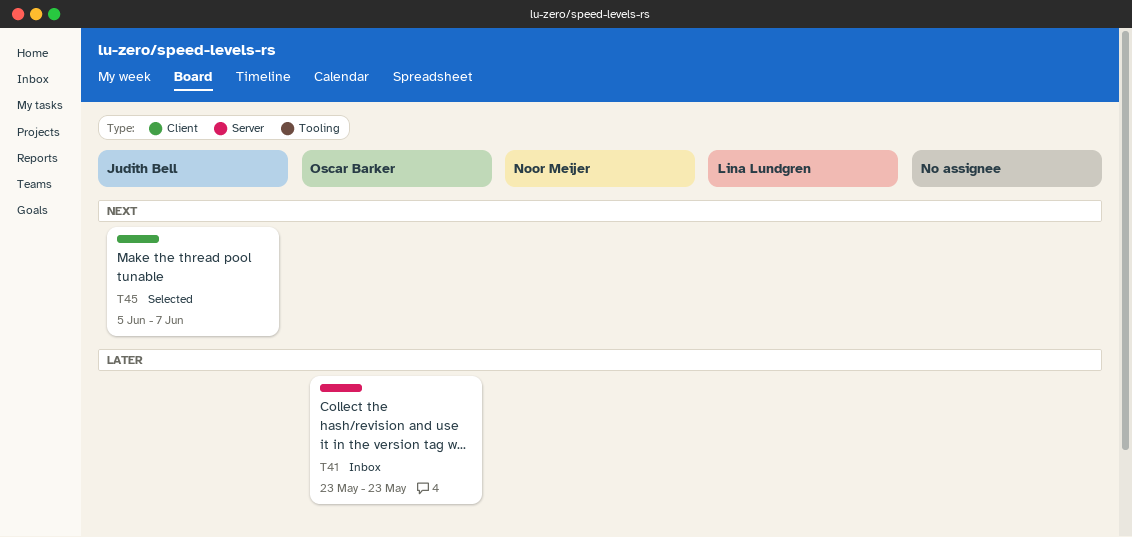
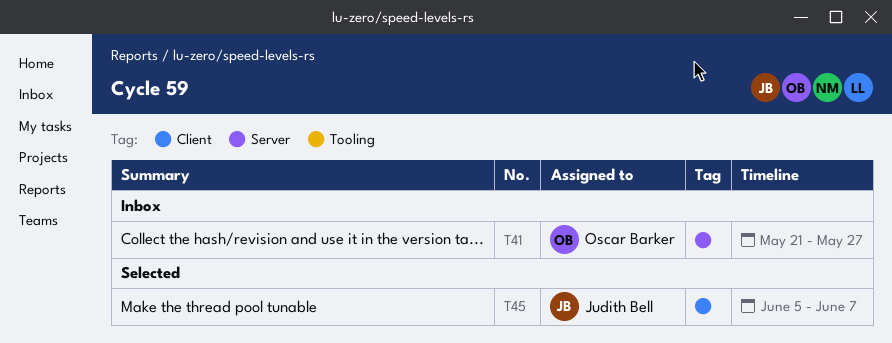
T41, start: May 23 -> May 21
T41, due: May 23 -> May 27

